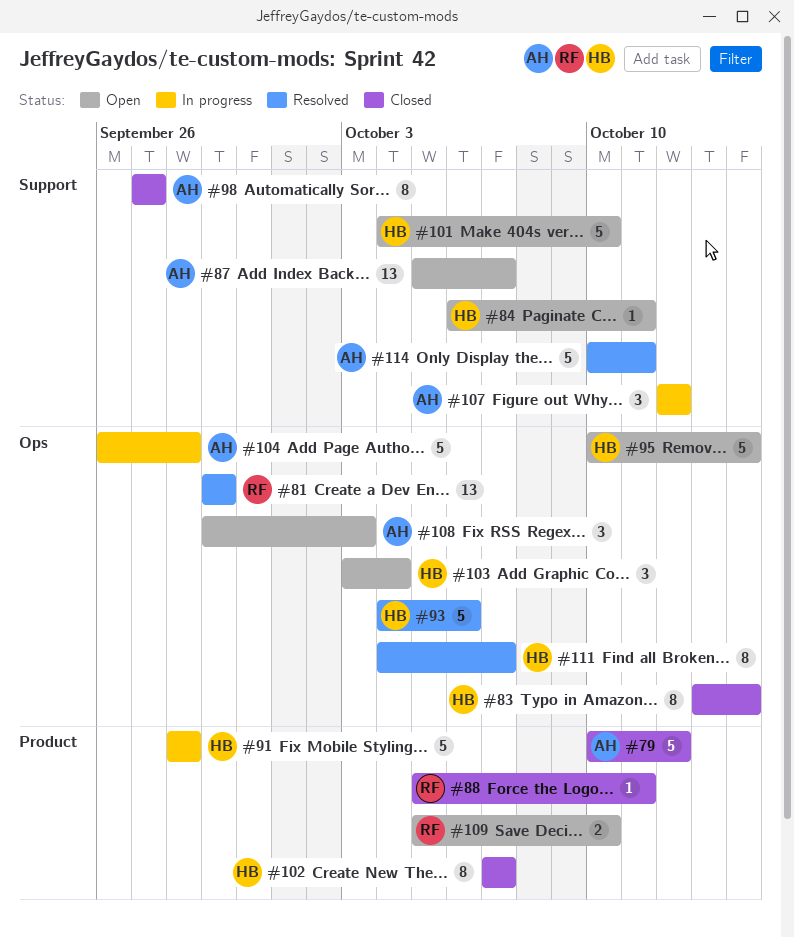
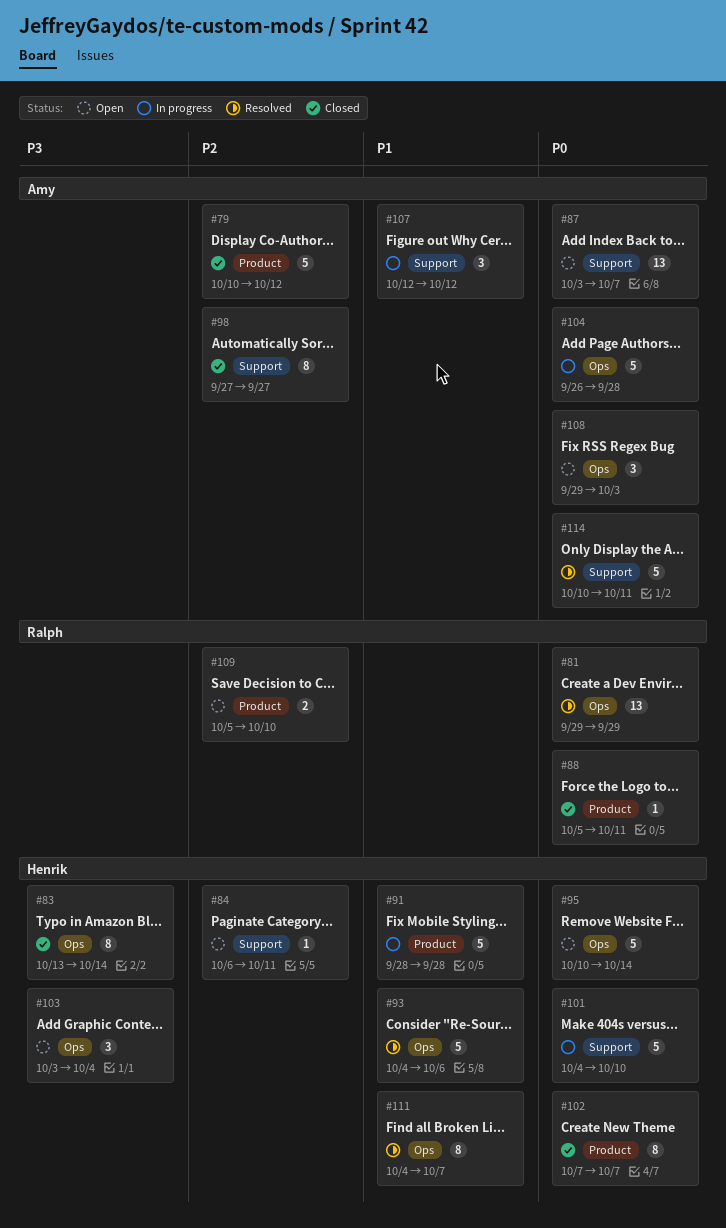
#87, start: Oct 5 -> Oct 3
#101, status: Open -> In progress

